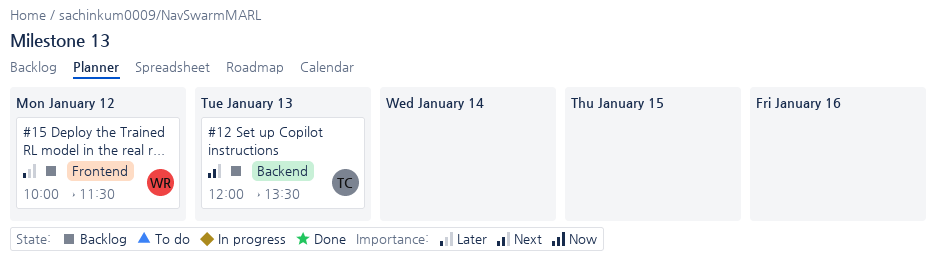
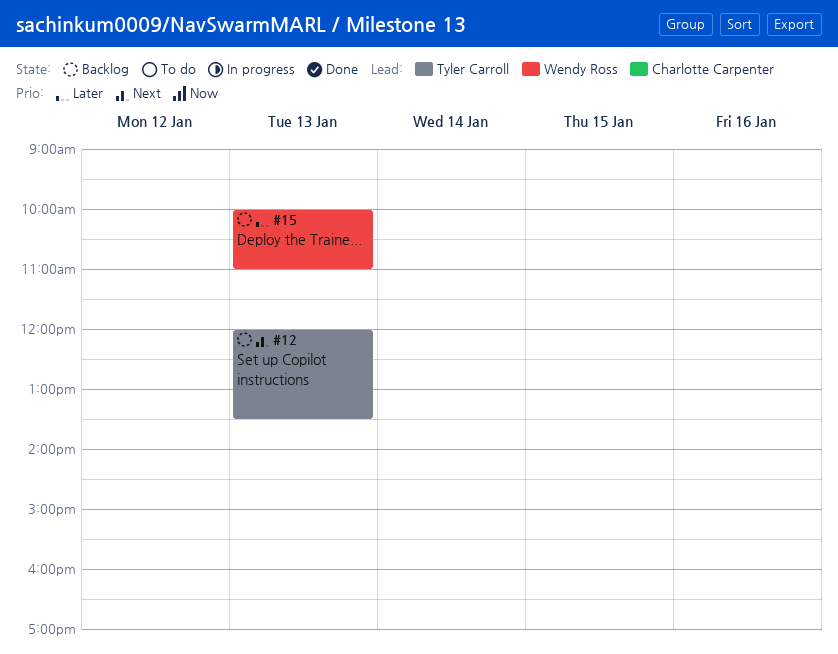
#15, day: Jan 12 -> Jan 13
#15, ends: 11:30 -> 11:00

